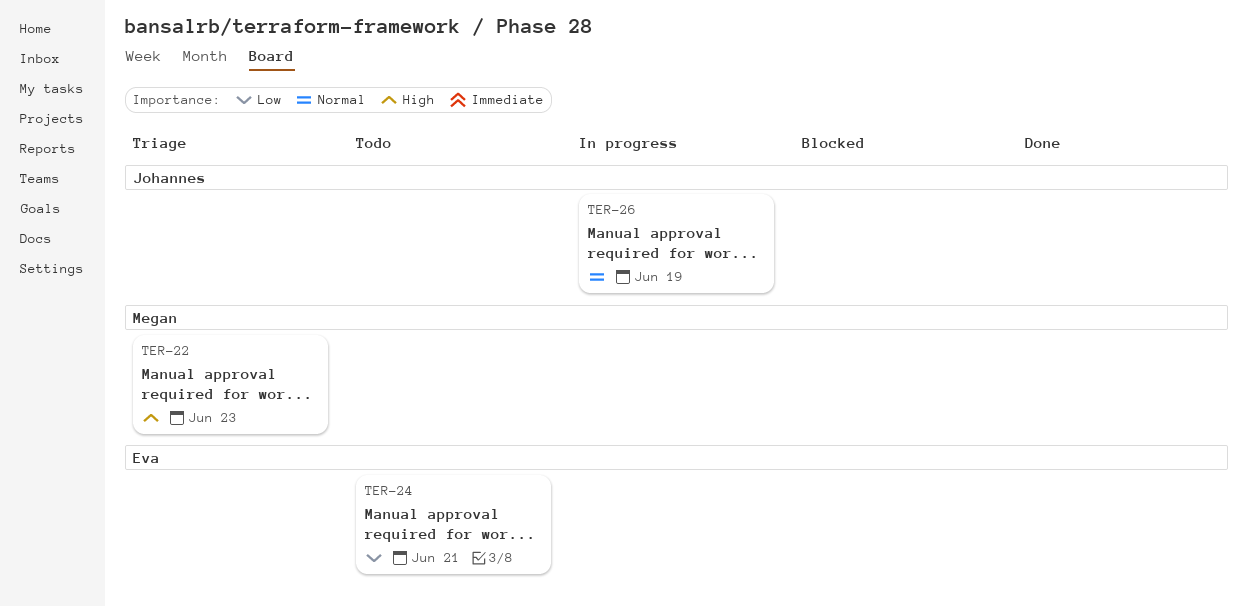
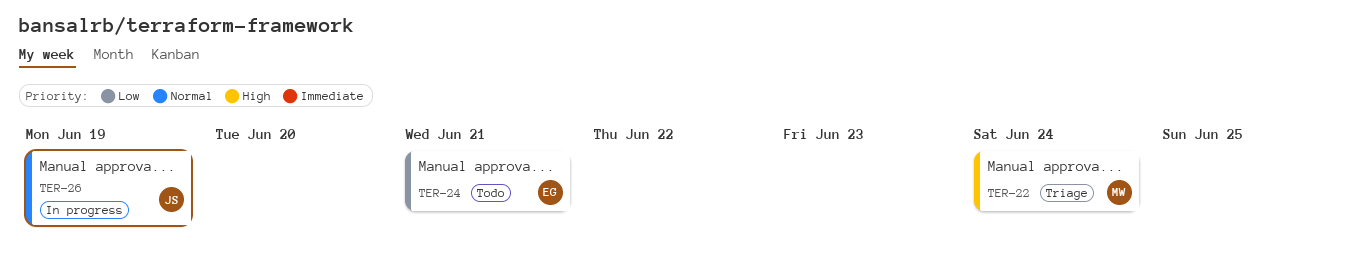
TER-22, due: Jun 23 -> Jun 24

